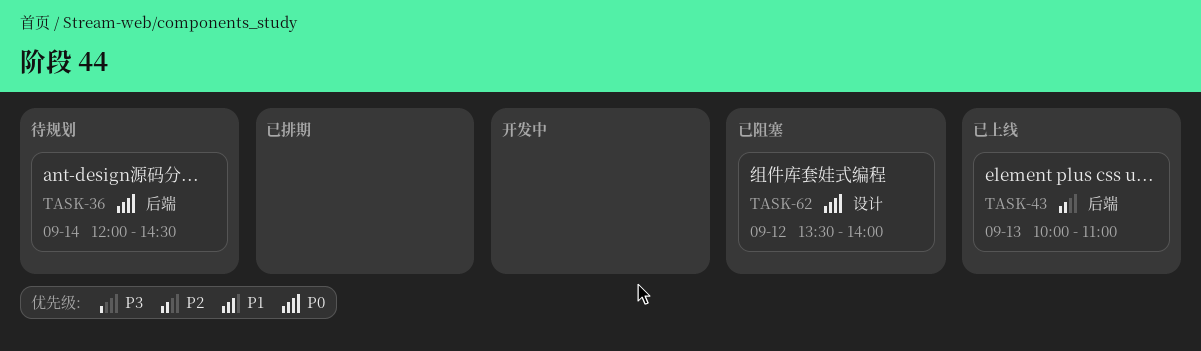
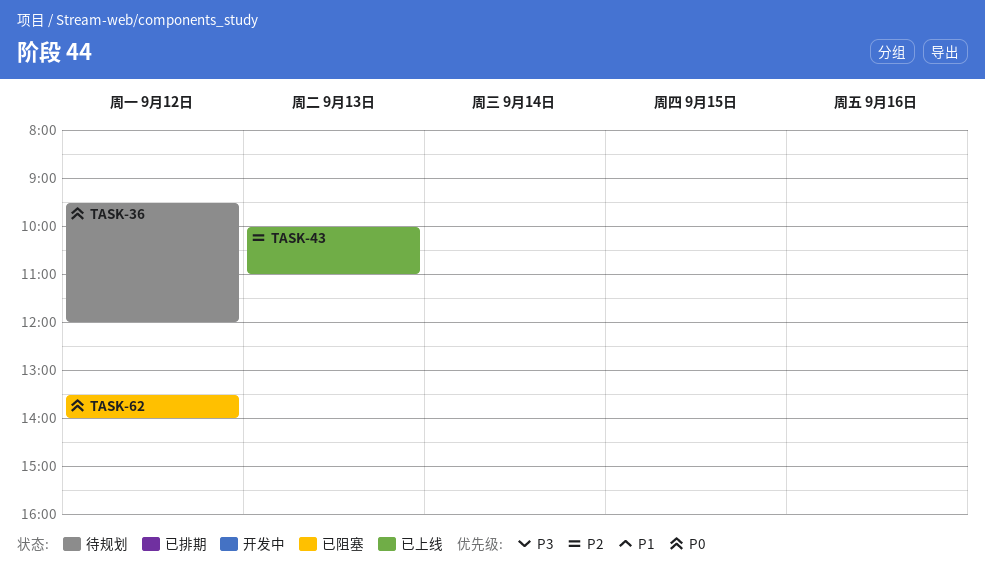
TASK-36, day: Sep 14 -> Sep 12
TASK-36, begins: 12:00 -> 09:30
TASK-36, ends: 14:30 -> 12:00

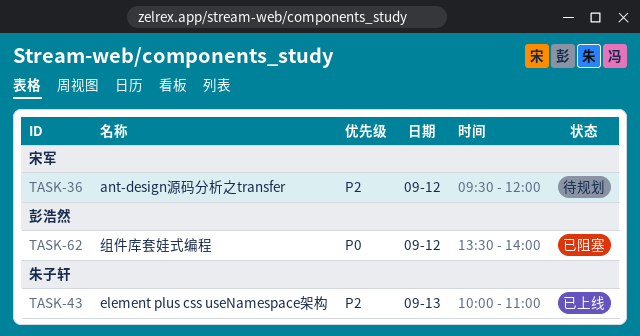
TASK-36, priority: P0 -> P2

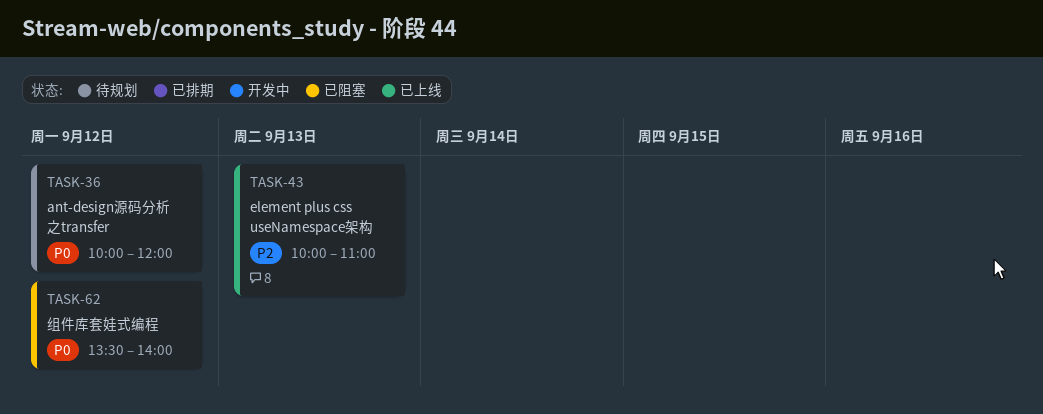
TASK-36, priority: P2 -> P0
TASK-36, begins: 09:30 -> 10:00

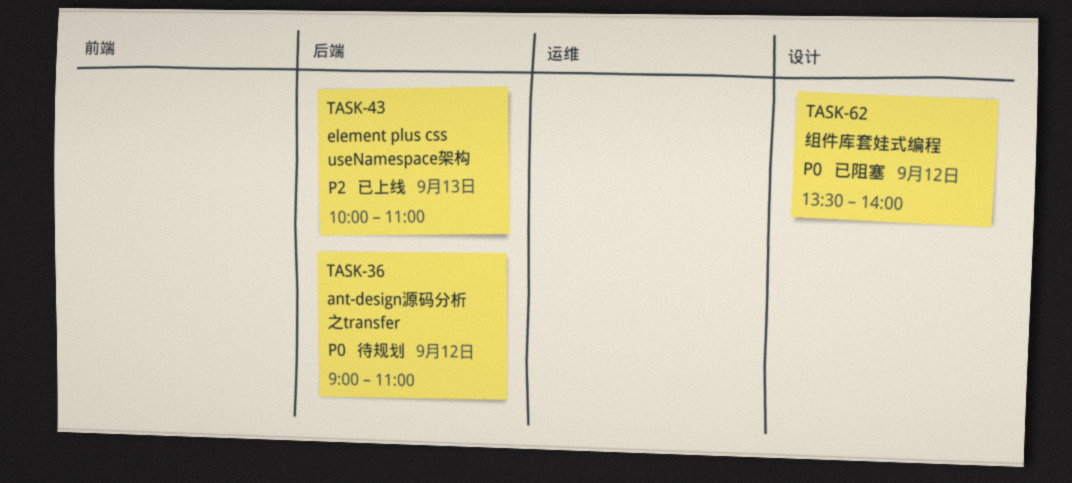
TASK-36, begins: 10:00 -> 09:00
TASK-36, ends: 12:00 -> 11:00

